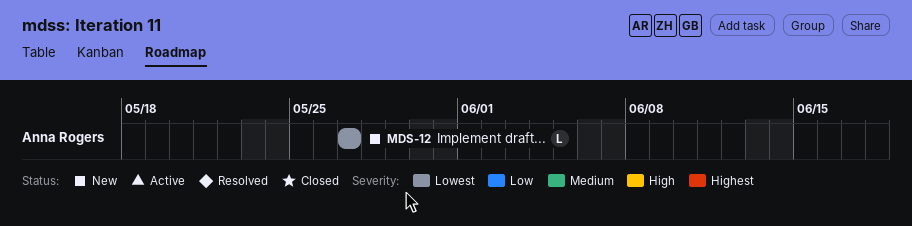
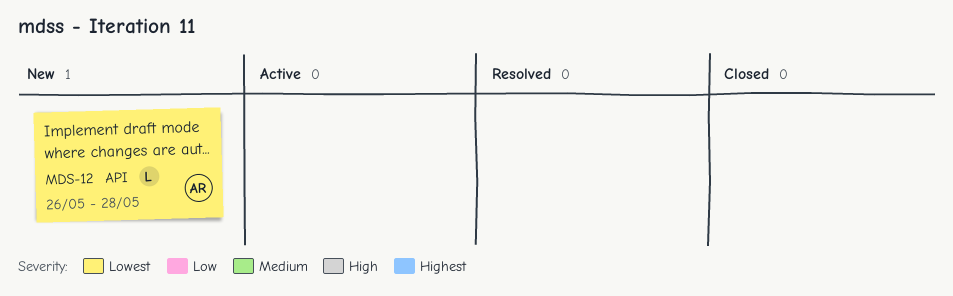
MDS-12, start: May 27 -> May 26
MDS-12, due: May 27 -> May 28

